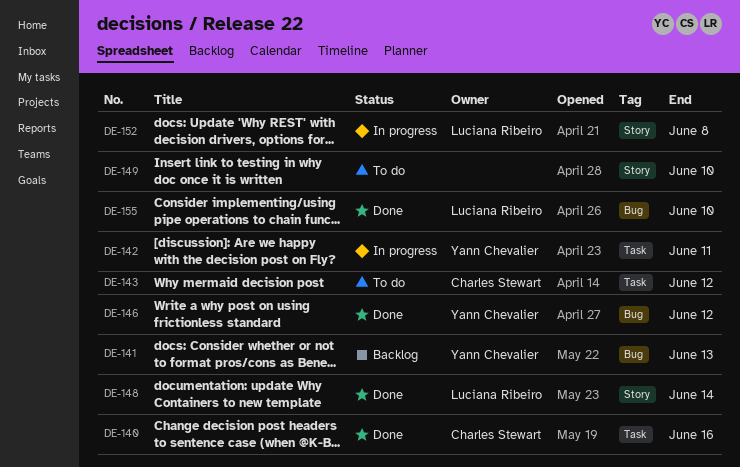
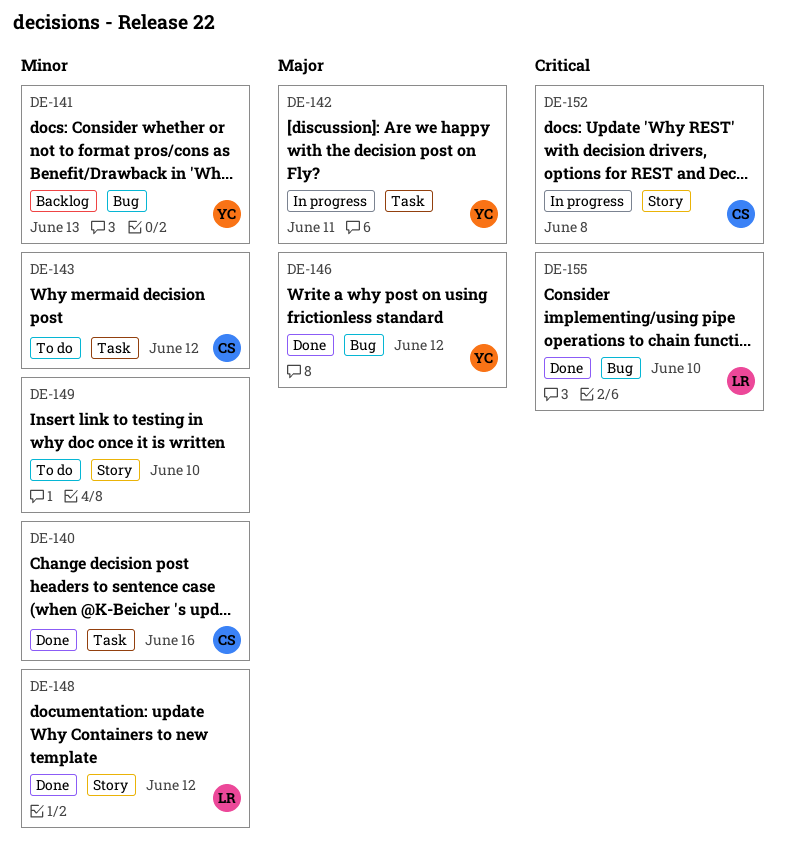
DE-148, due: Jun 14 -> Jun 12
DE-152, owner: Luciana Ribeiro -> Charles Stewart

